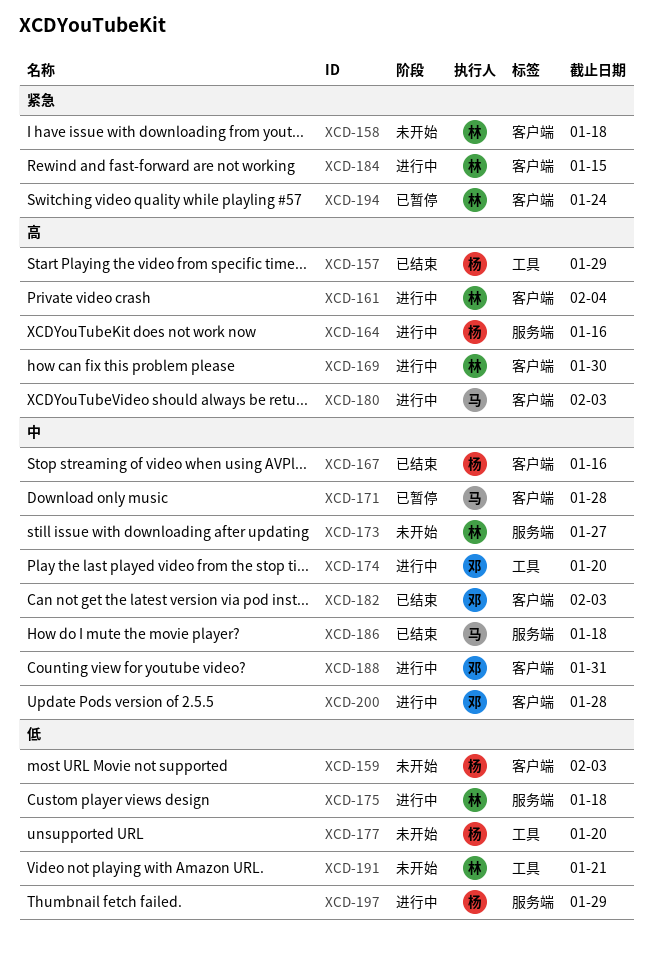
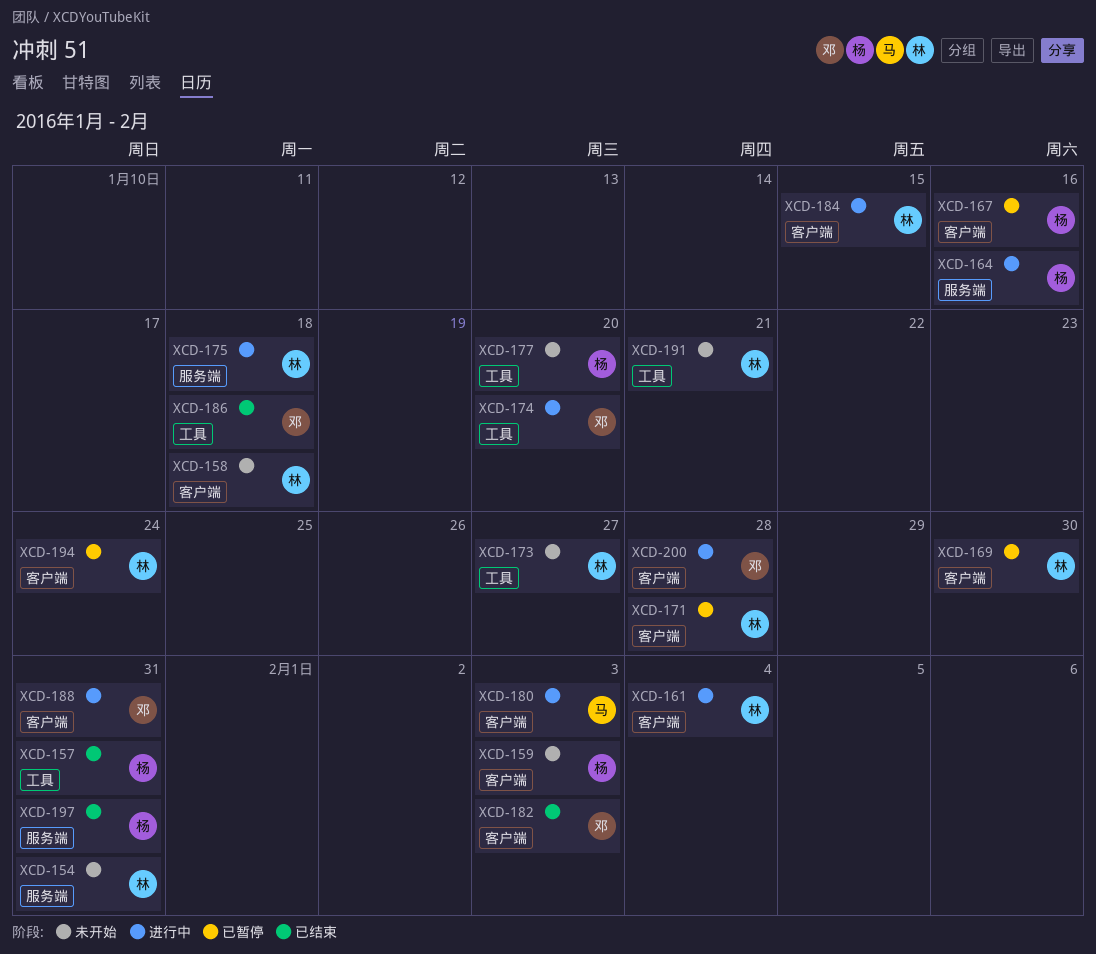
XCD-154: none -> present
XCD-157, due: Jan 29 -> Jan 31
XCD-167, status: 已结束 -> 已暂停
XCD-169, status: 进行中 -> 已暂停
XCD-171, owner: 马 -> 林
XCD-173, label: 服务端 -> 工具
XCD-186, owner: 马 -> 邓
XCD-186, label: 服务端 -> 工具
XCD-197, status: 进行中 -> 已结束
XCD-197, due: Jan 29 -> Jan 31

